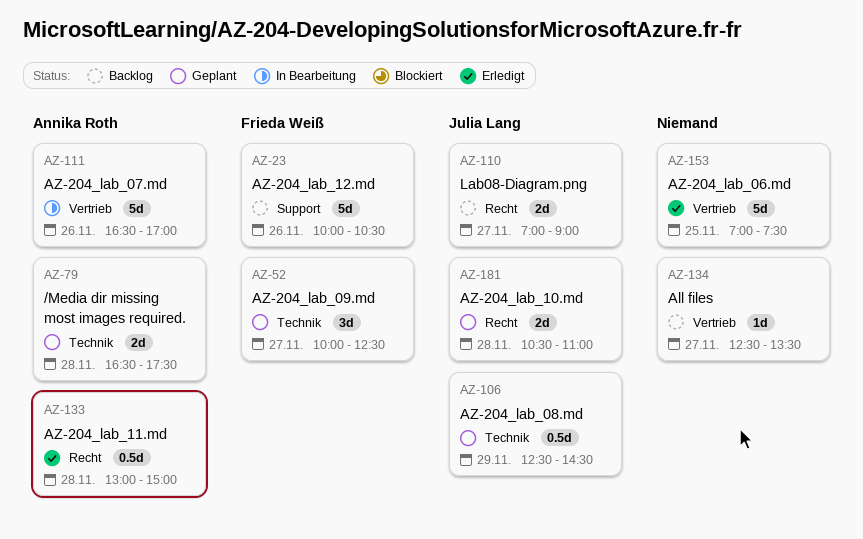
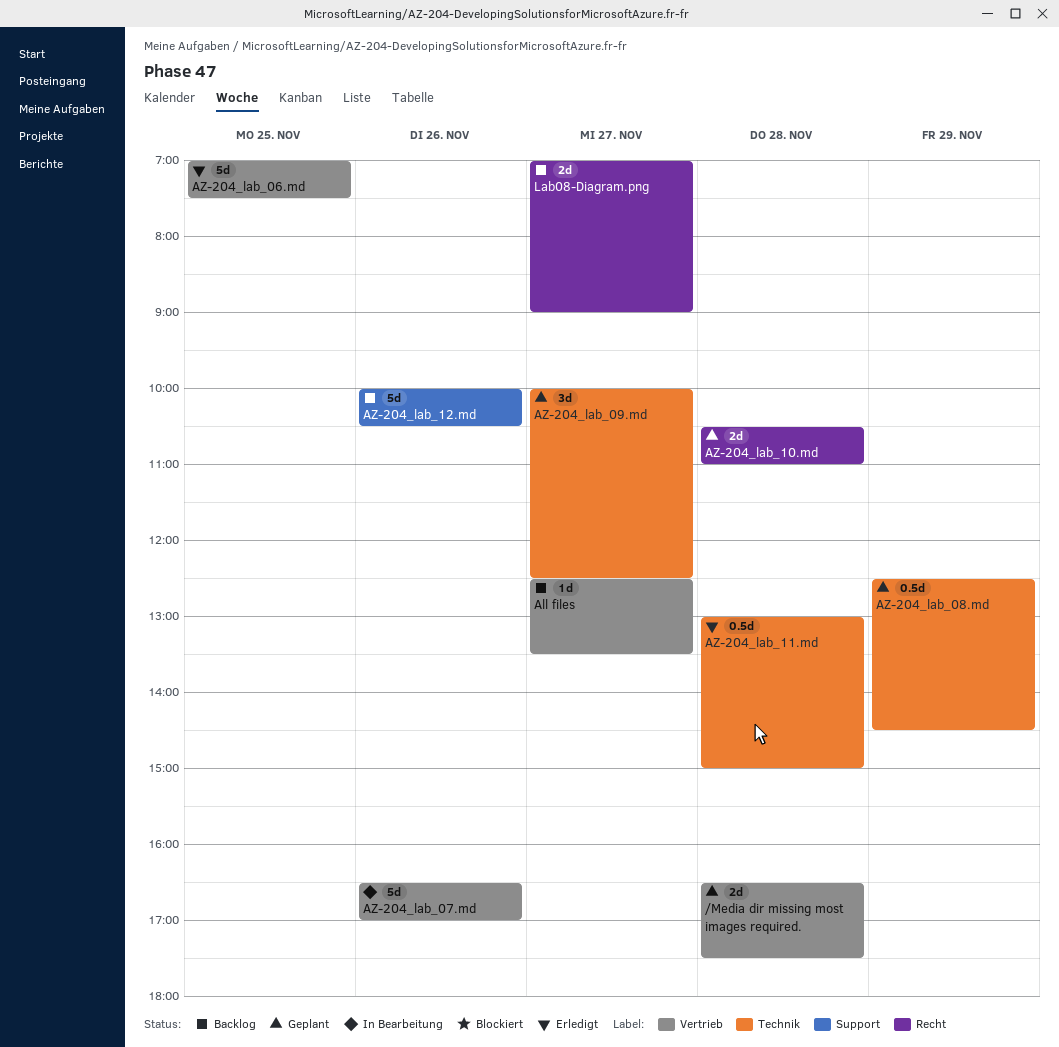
/Media dir missing most images required., label: Technik -> Vertrieb
AZ-204_lab_11.md, label: Recht -> Technik

